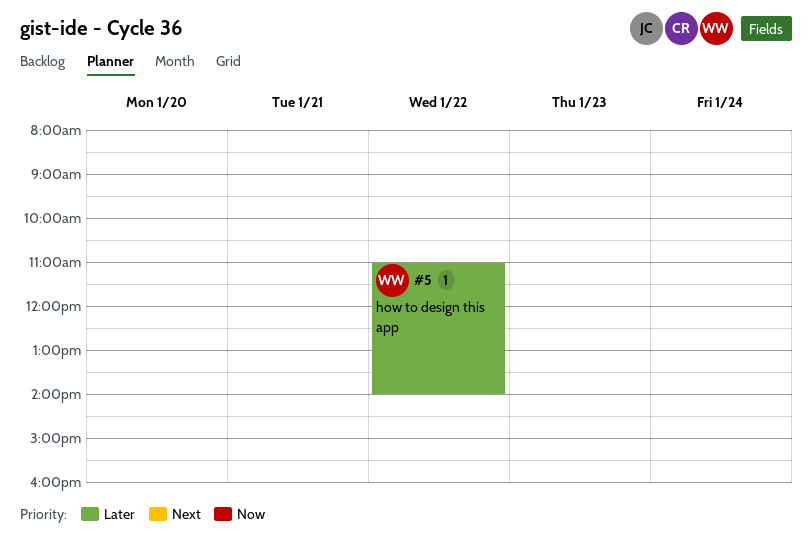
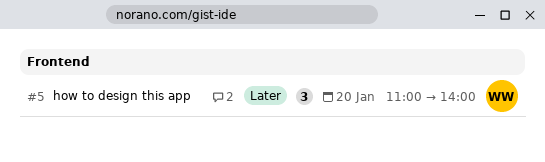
#5, estimate: 1 -> 3
#5, day: Jan 22 -> Jan 20

